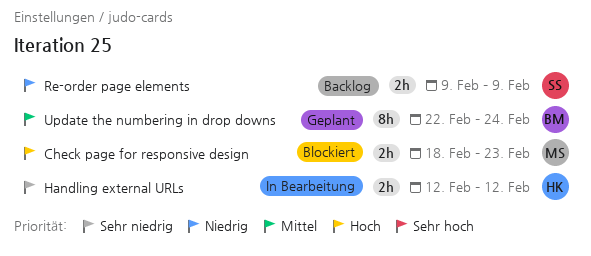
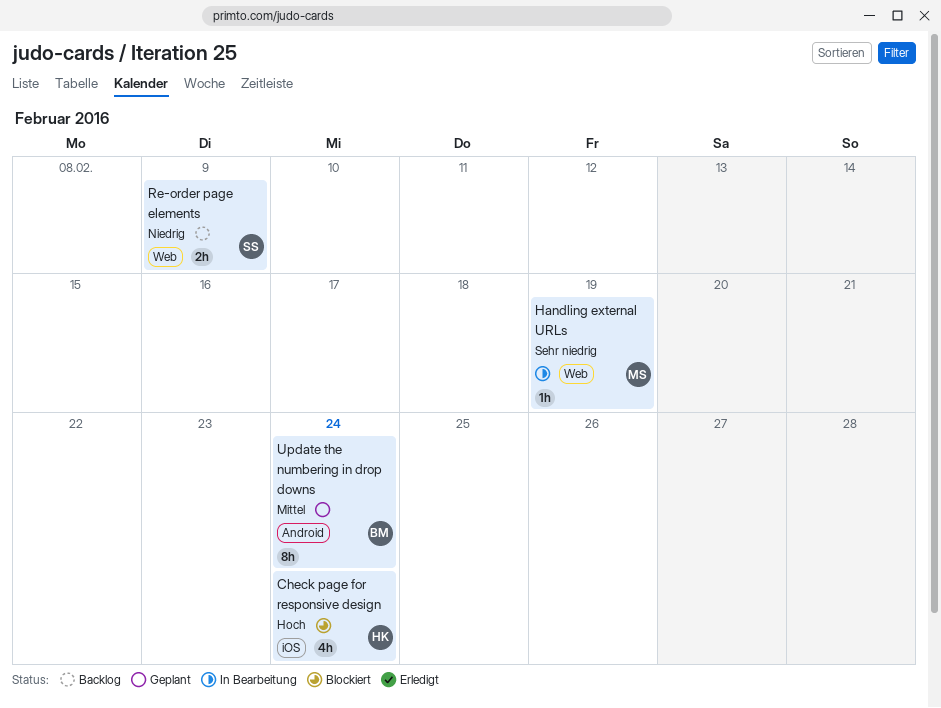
Check page for responsive design, owner: MS -> HK
Check page for responsive design, estimate: 2h -> 4h
Check page for responsive design, due: Feb 23 -> Feb 24
Handling external URLs, owner: HK -> MS
Handling external URLs, estimate: 2h -> 1h
Handling external URLs, due: Feb 12 -> Feb 19

